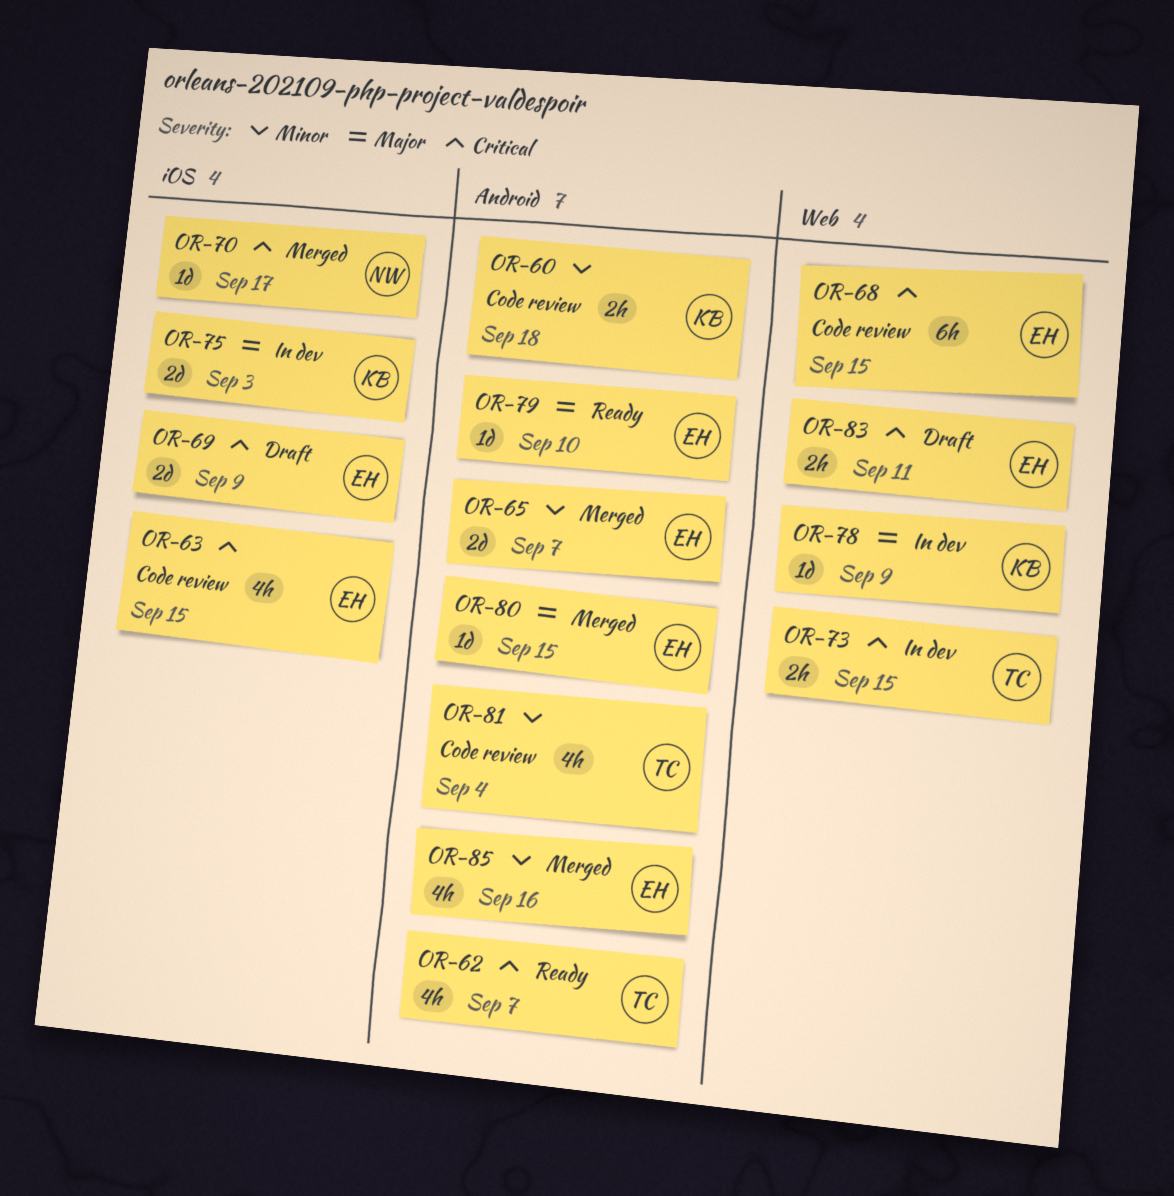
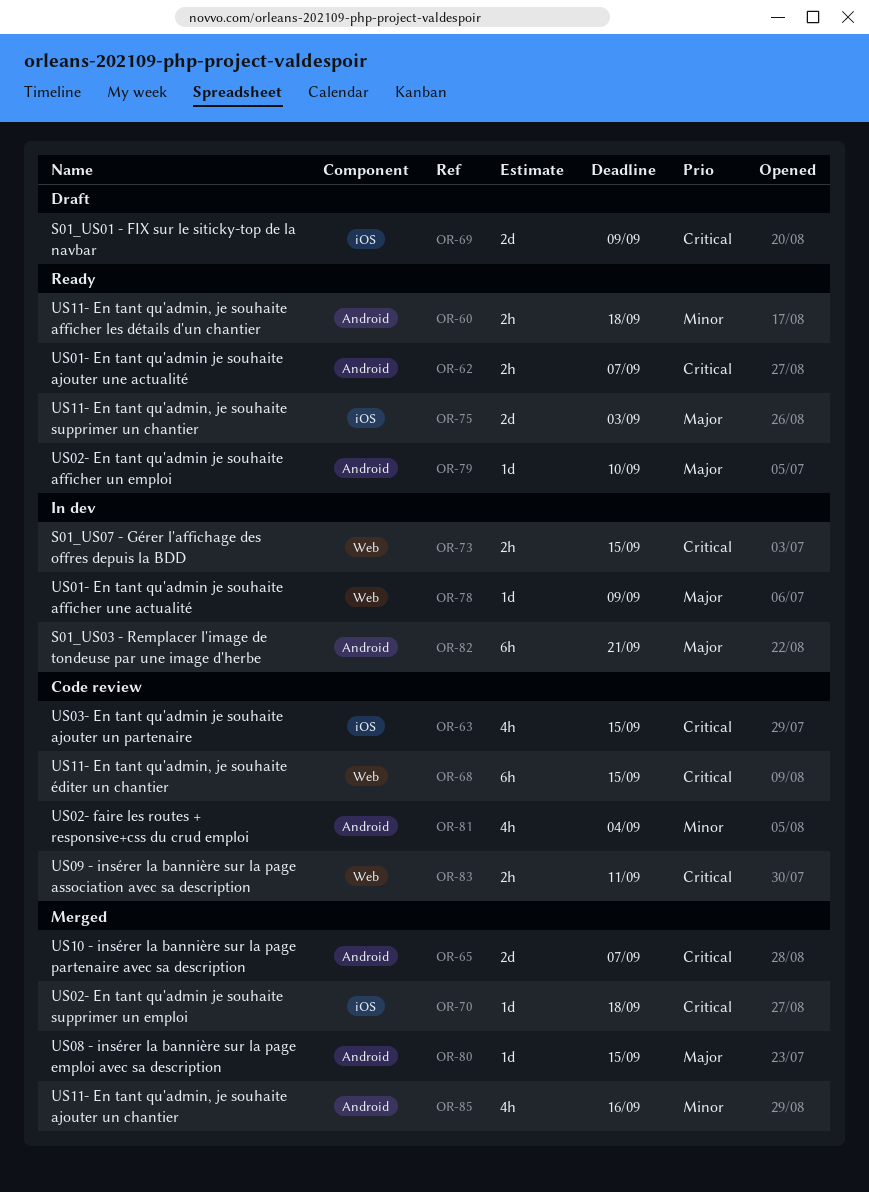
OR-60, status: Code review -> Ready
OR-62, estimate: 4h -> 2h
OR-65, priority: Minor -> Critical
OR-70, due: Sep 17 -> Sep 18
OR-75, status: In dev -> Ready
OR-82: none -> present
OR-83, status: Draft -> Code review

